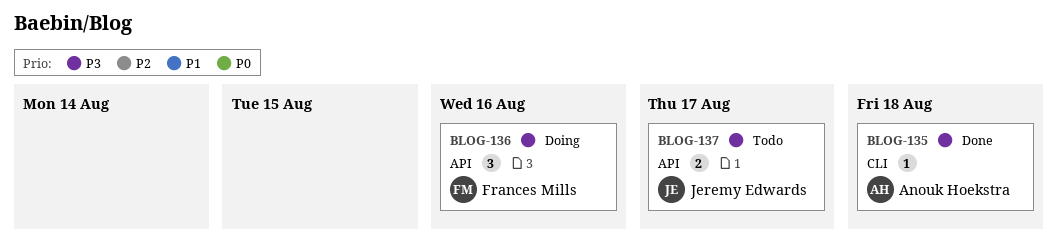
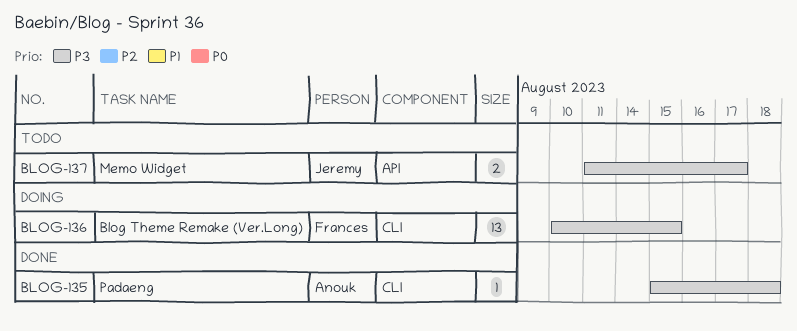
BLOG-136, label: API -> CLI
BLOG-136, estimate: 3 -> 13
BLOG-136, due: Aug 16 -> Aug 15

